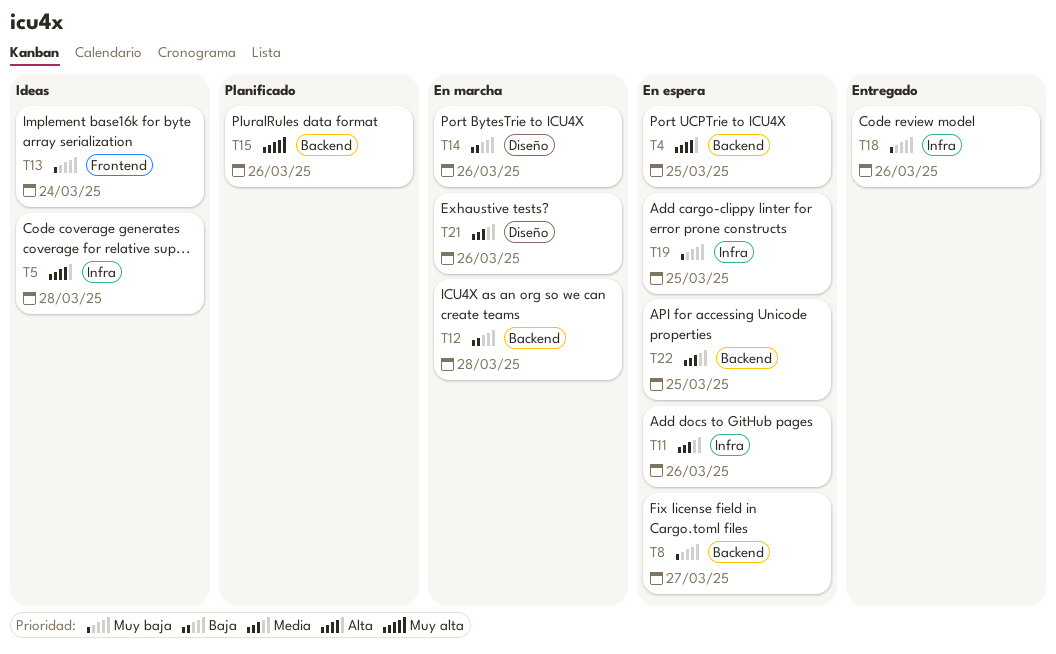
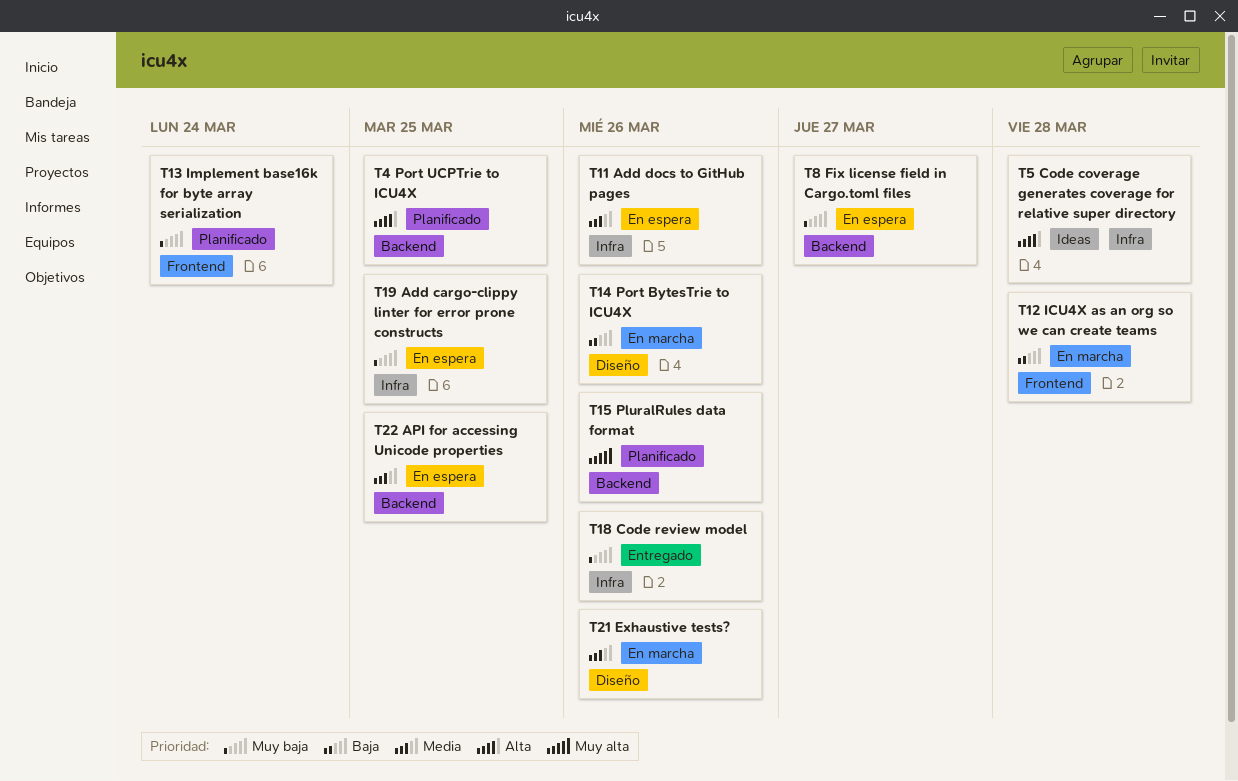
T4, status: En espera -> Planificado
T12, label: Backend -> Frontend
T13, status: Ideas -> Planificado

